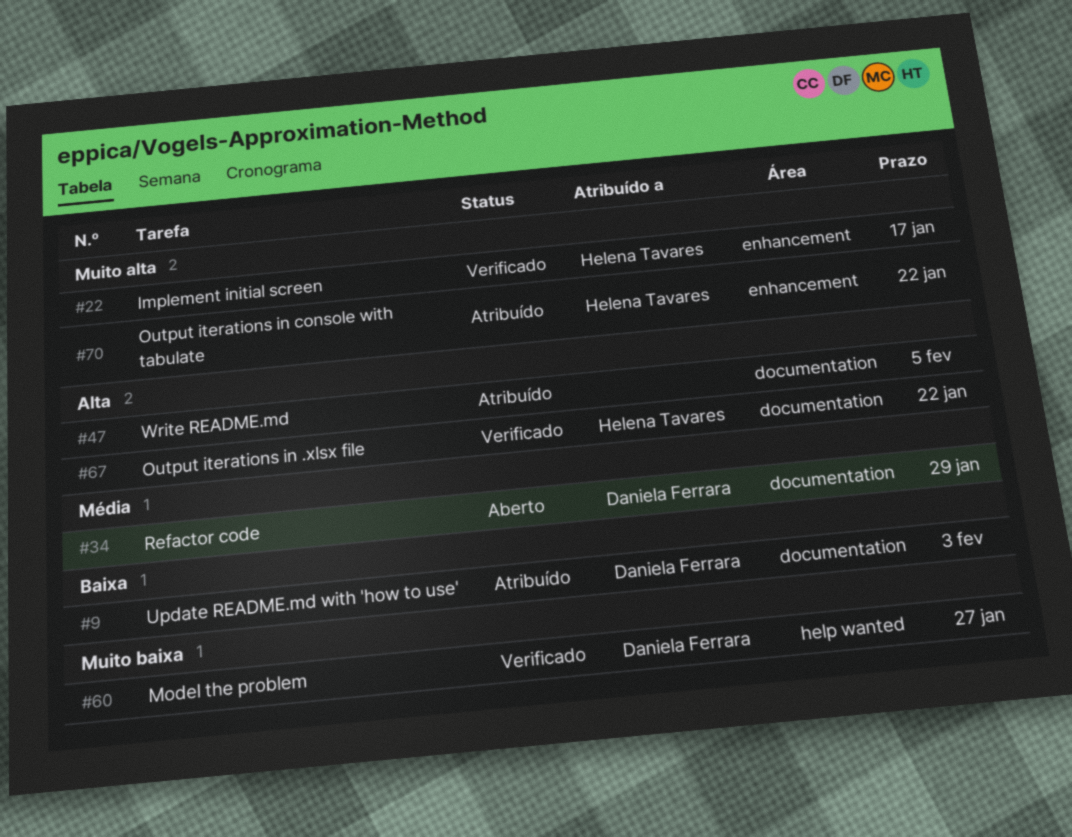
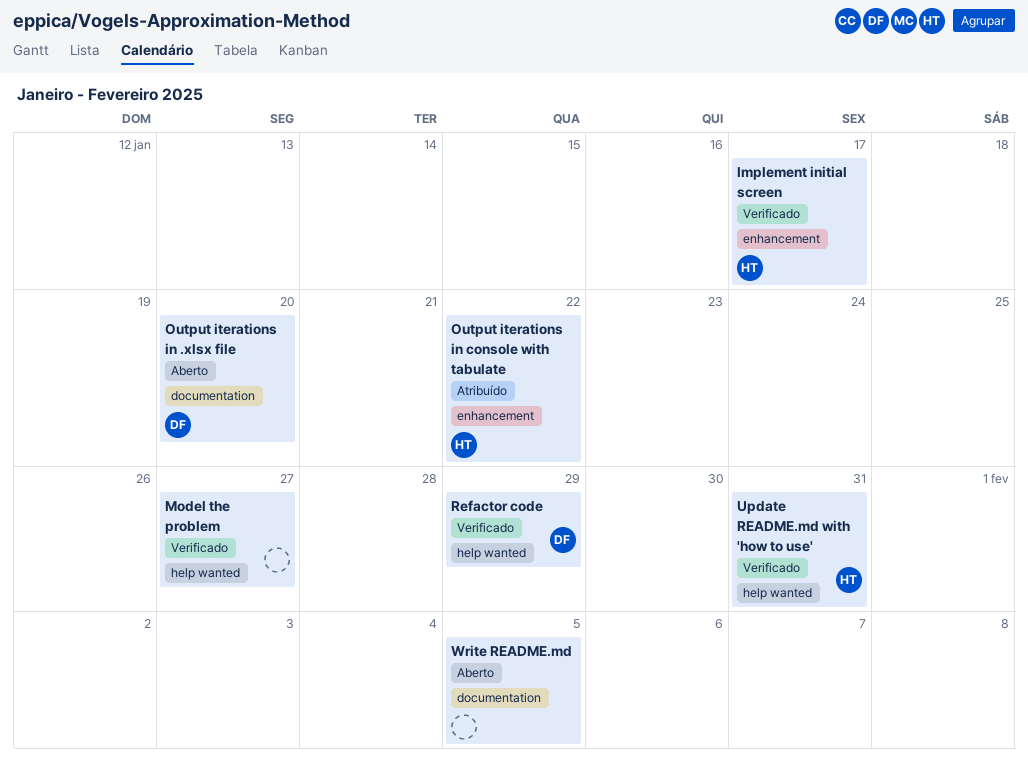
Model the problem, owner: Daniela Ferrara -> none
Output iterations in .xlsx file, status: Verificado -> Aberto
Output iterations in .xlsx file, owner: Helena Tavares -> Daniela Ferrara
Output iterations in .xlsx file, due: Jan 22 -> Jan 20
Refactor code, status: Aberto -> Verificado
Refactor code, label: documentation -> help wanted
Update README.md with 'how to use', status: Atribuído -> Verificado
Update README.md with 'how to use', owner: Daniela Ferrara -> Helena Tavares
Update README.md with 'how to use', label: documentation -> help wanted
Update README.md with 'how to use', due: Feb 3 -> Jan 31
Write README.md, status: Atribuído -> Aberto

